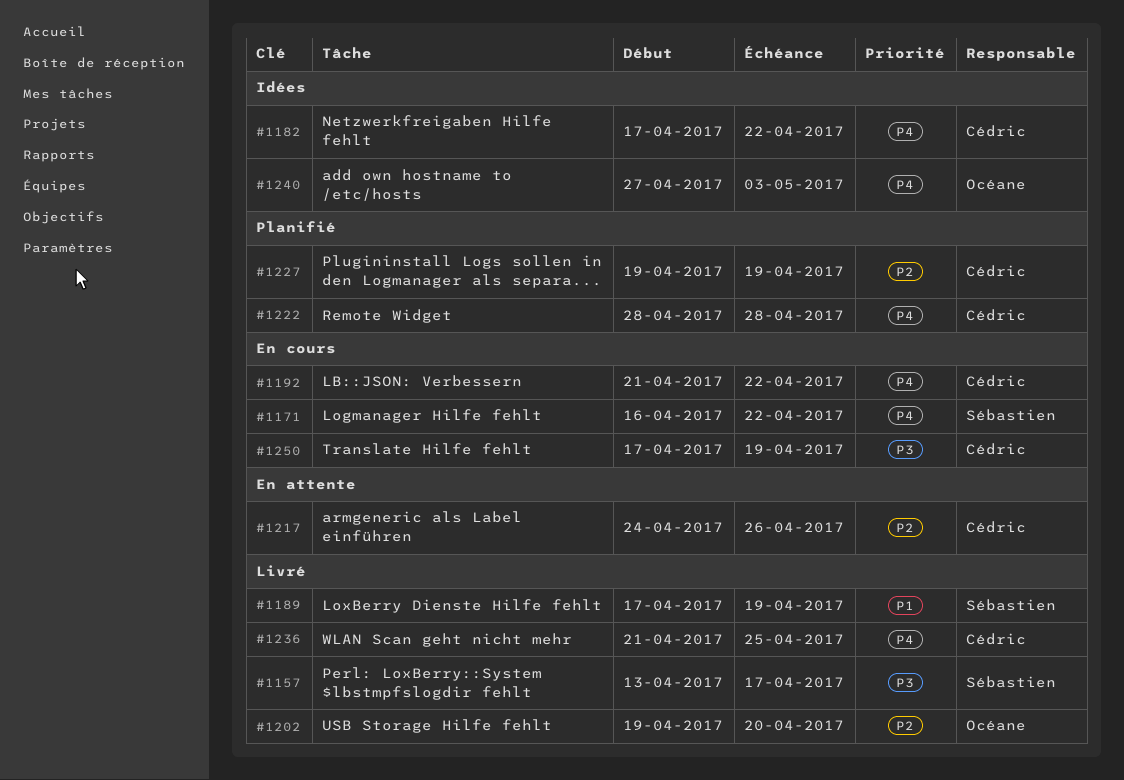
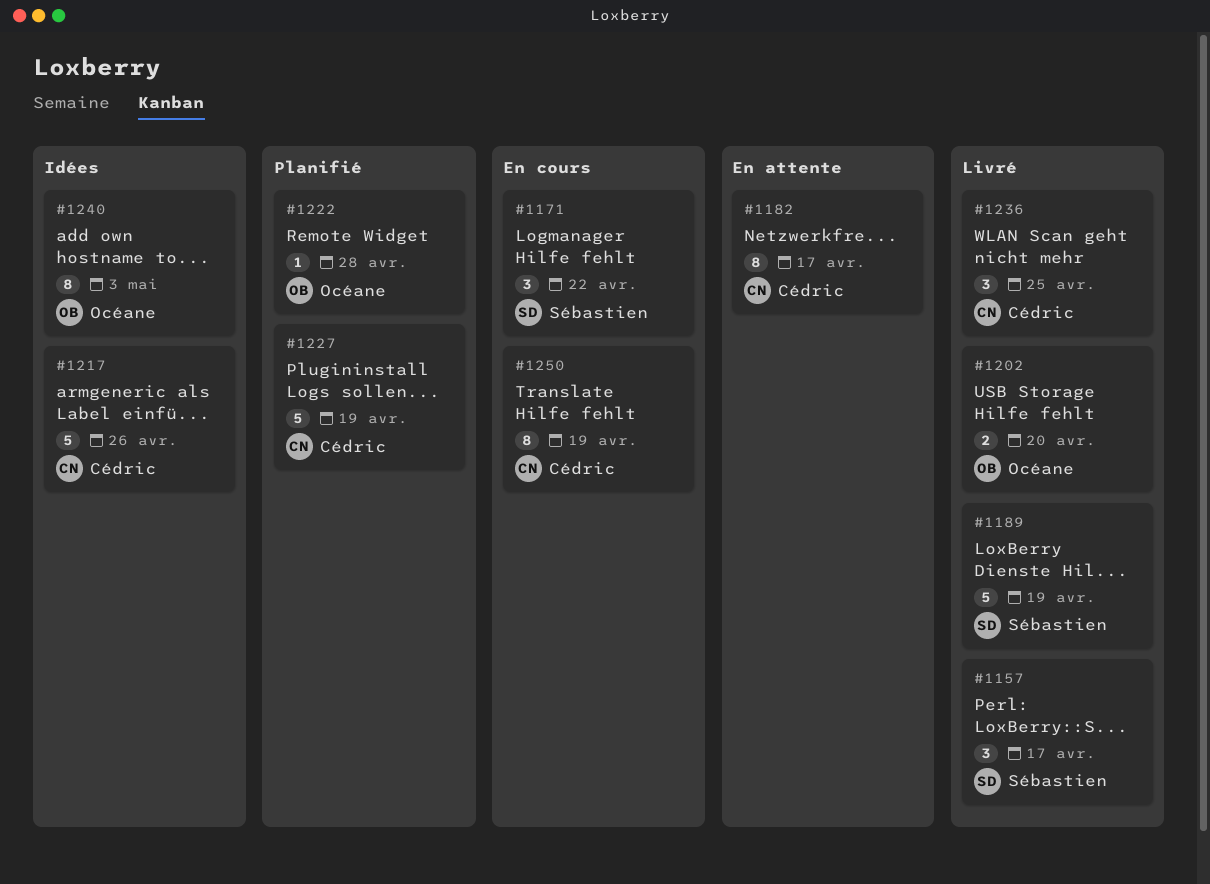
#1182, status: Idées -> En attente
#1182, due: Apr 22 -> Apr 17
#1192: present -> none
#1217, status: En attente -> Idées
#1222, owner: Cédric -> Océane

